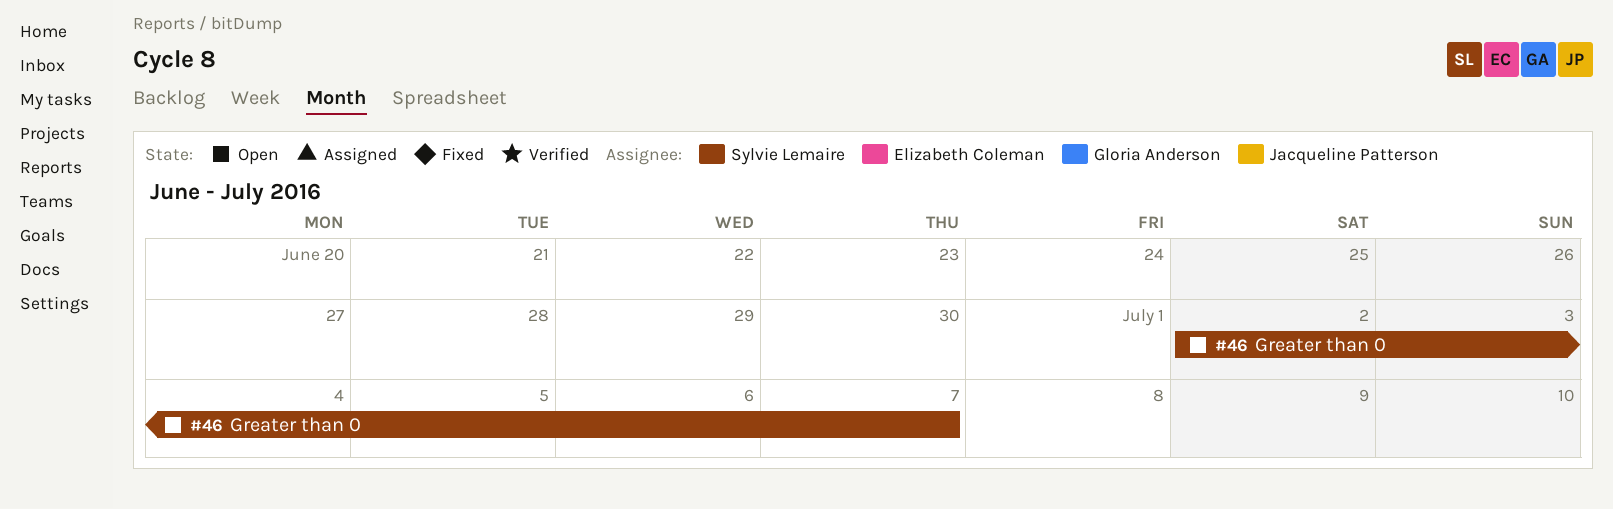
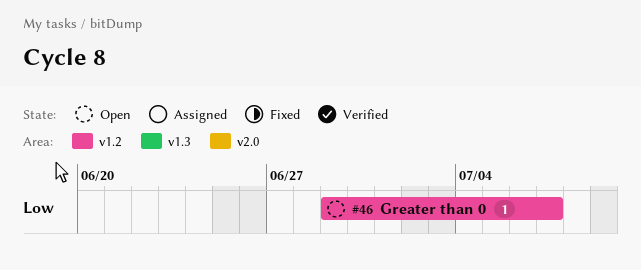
#46, start: Jul 2 -> Jun 29

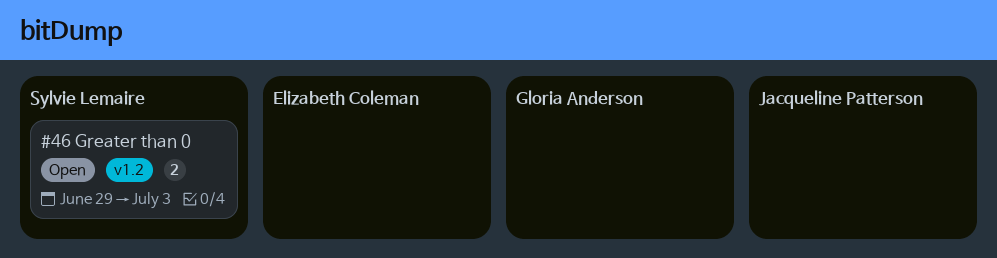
#46, estimate: 1 -> 2
#46, due: Jul 7 -> Jul 3

